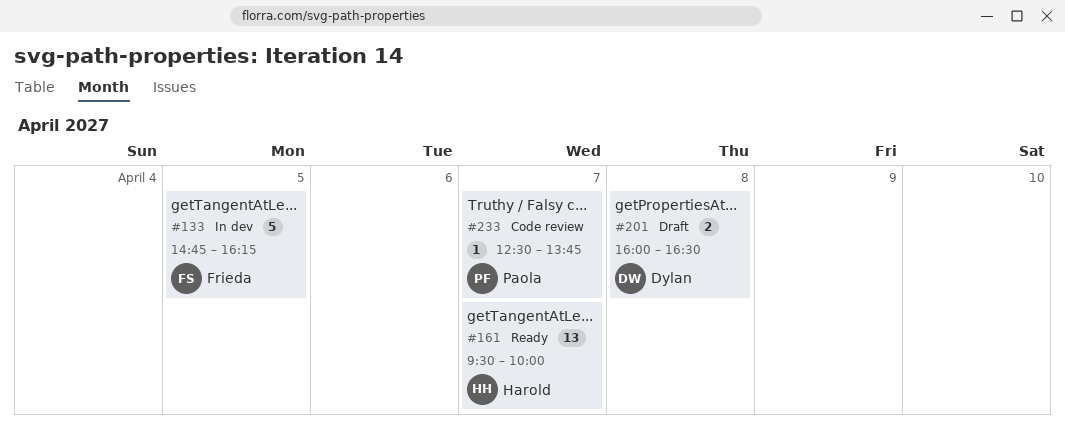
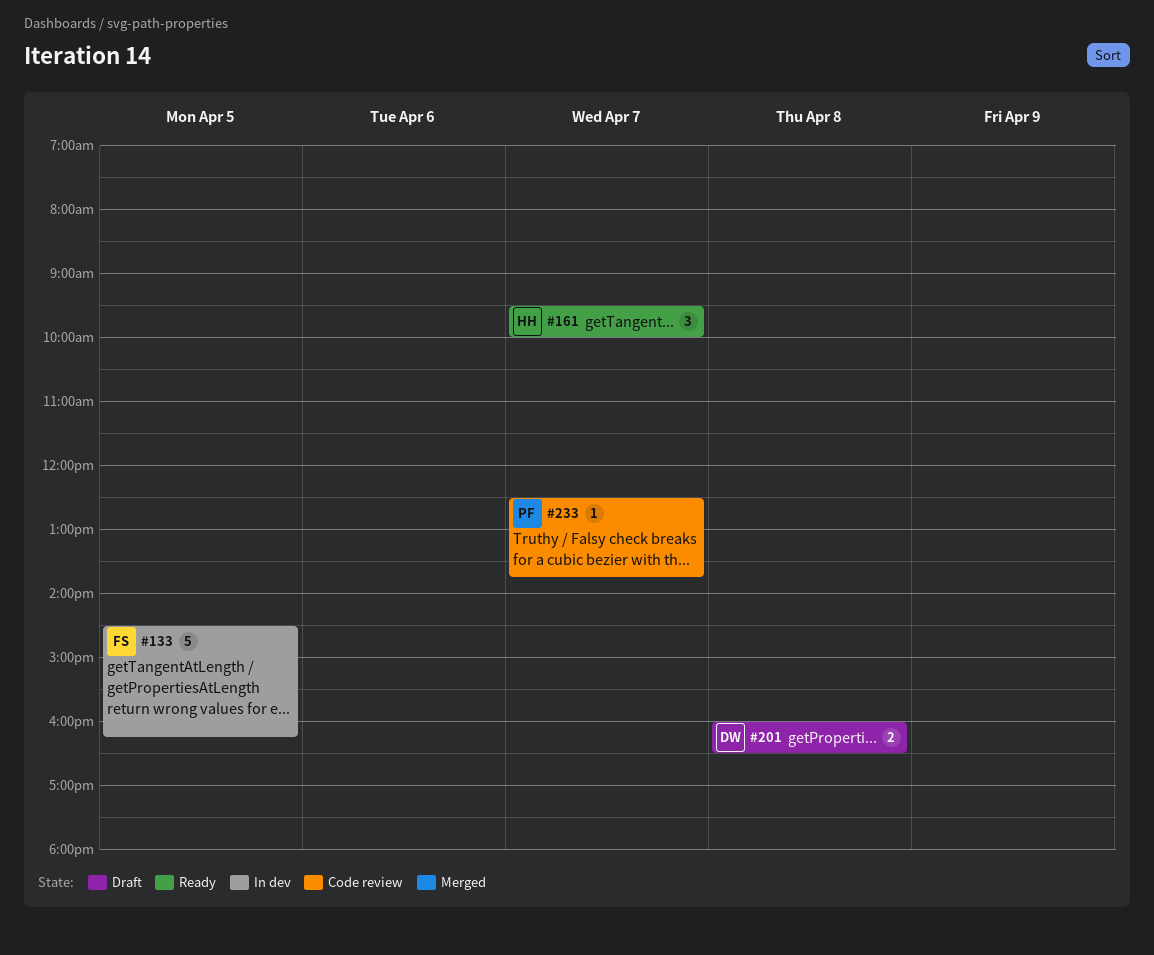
#133, begins: 14:45 -> 14:30
#161, estimate: 13 -> 3

